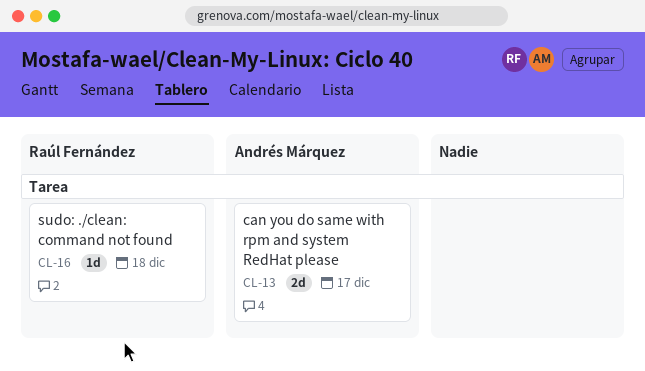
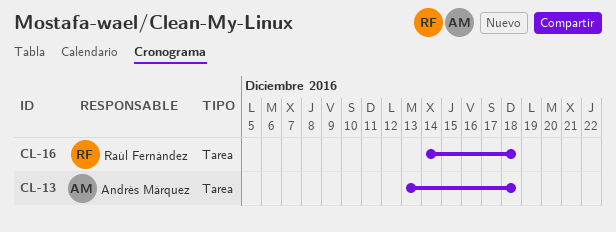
CL-13, due: Dec 17 -> Dec 18

